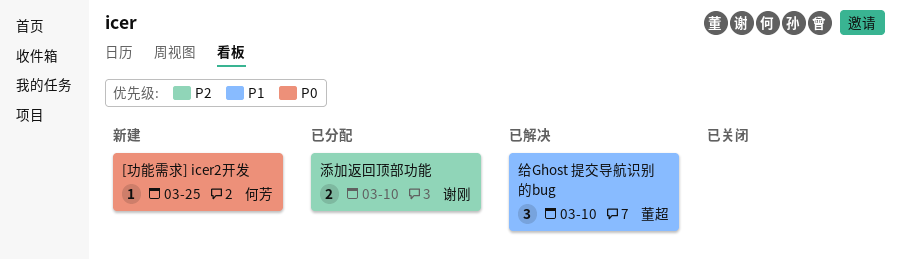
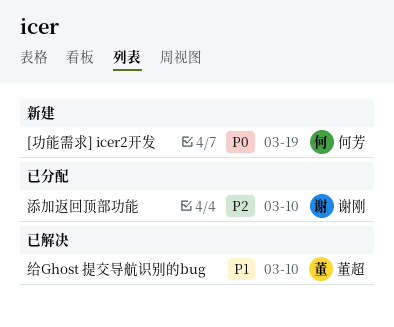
[功能需求] icer2开发, due: Mar 25 -> Mar 19

